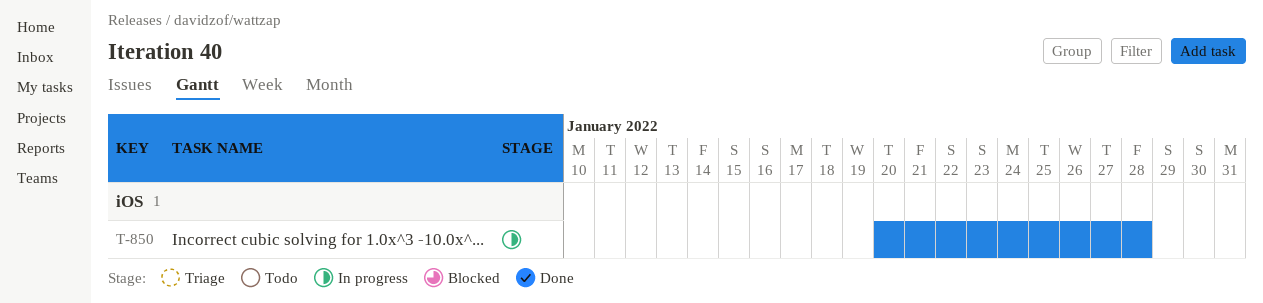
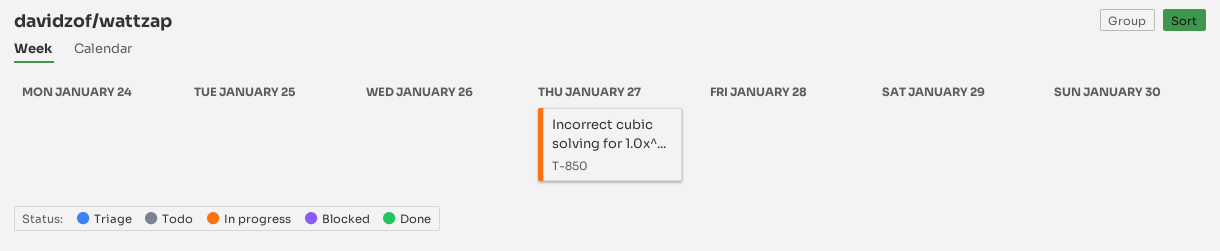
T-850, due: Jan 28 -> Jan 27

